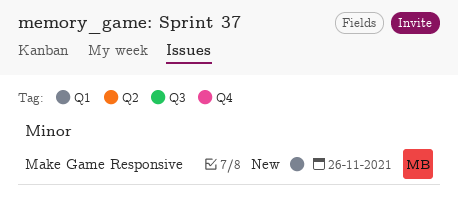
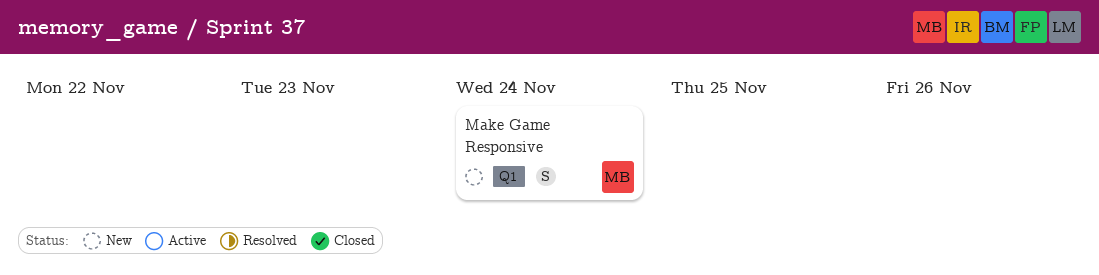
Make Game Responsive, due: Nov 26 -> Nov 24

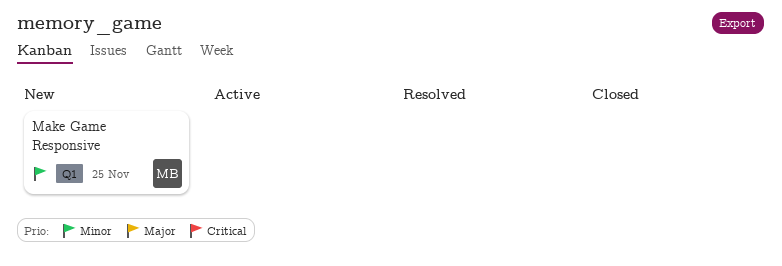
Make Game Responsive, due: Nov 24 -> Nov 25

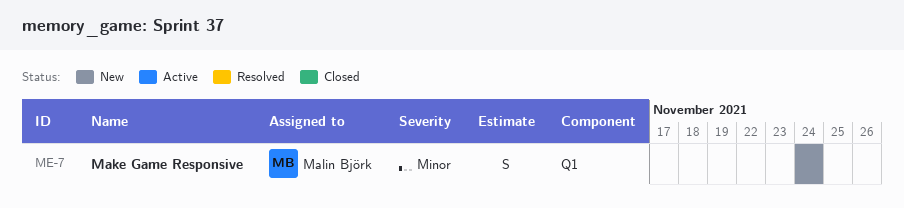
Make Game Responsive, due: Nov 25 -> Nov 24

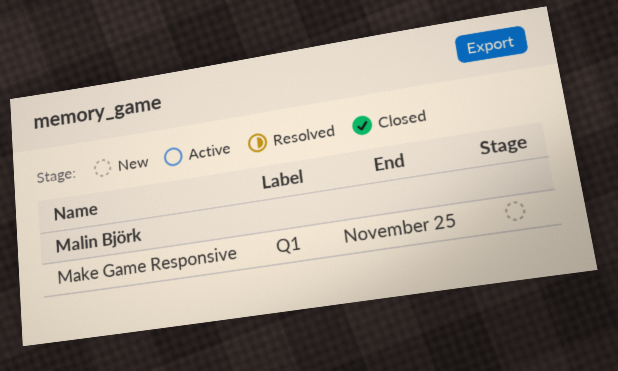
Make Game Responsive, due: Nov 24 -> Nov 25

